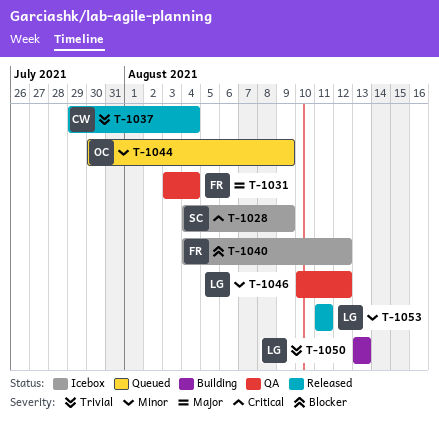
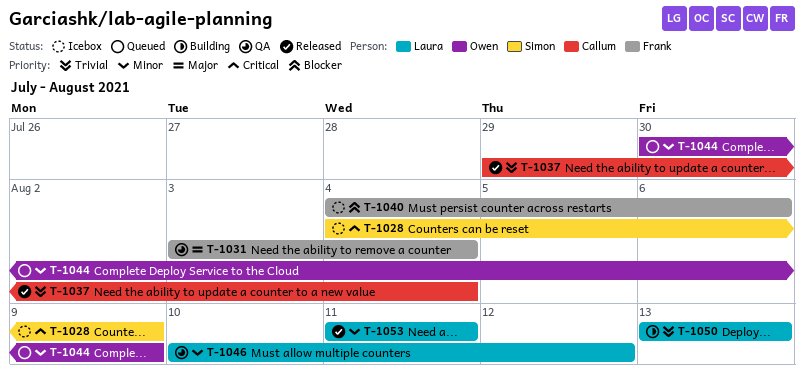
T-1040, due: Aug 12 -> Aug 6

